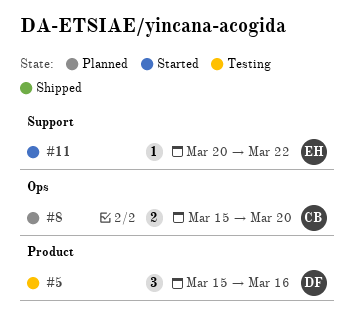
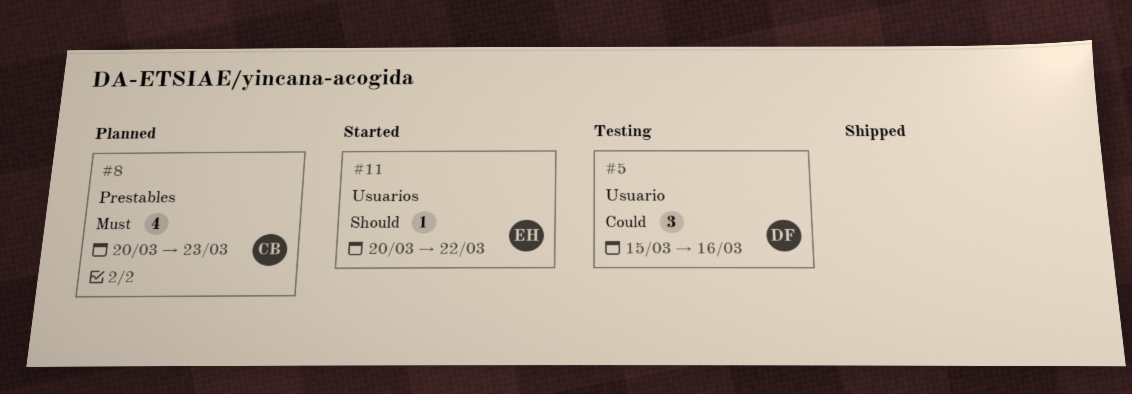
#8, estimate: 2 -> 4
#8, start: Mar 15 -> Mar 20
#8, due: Mar 20 -> Mar 23

